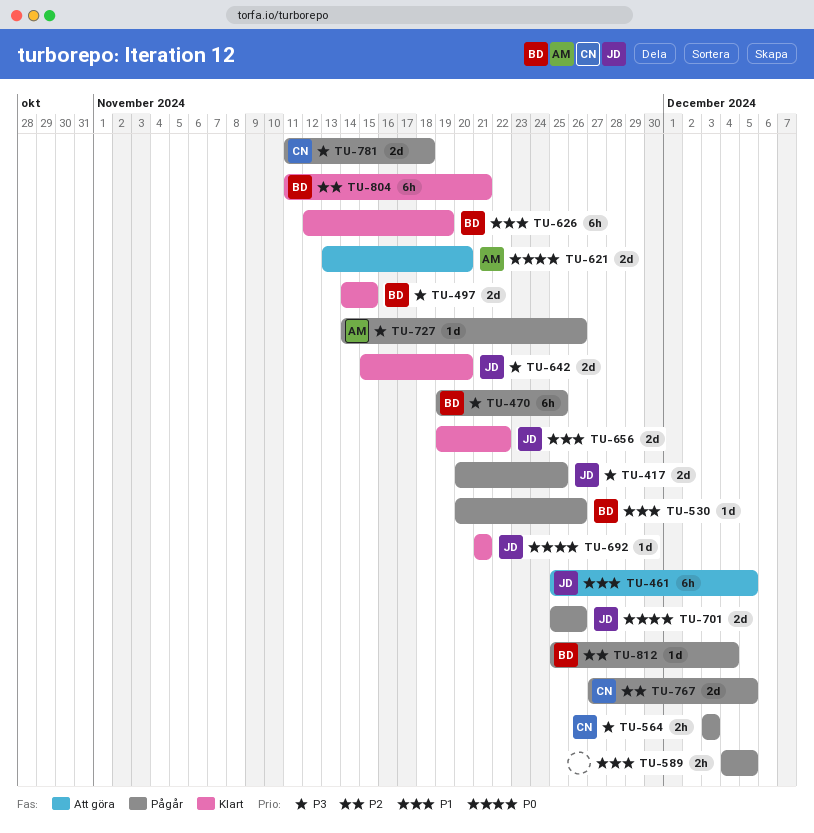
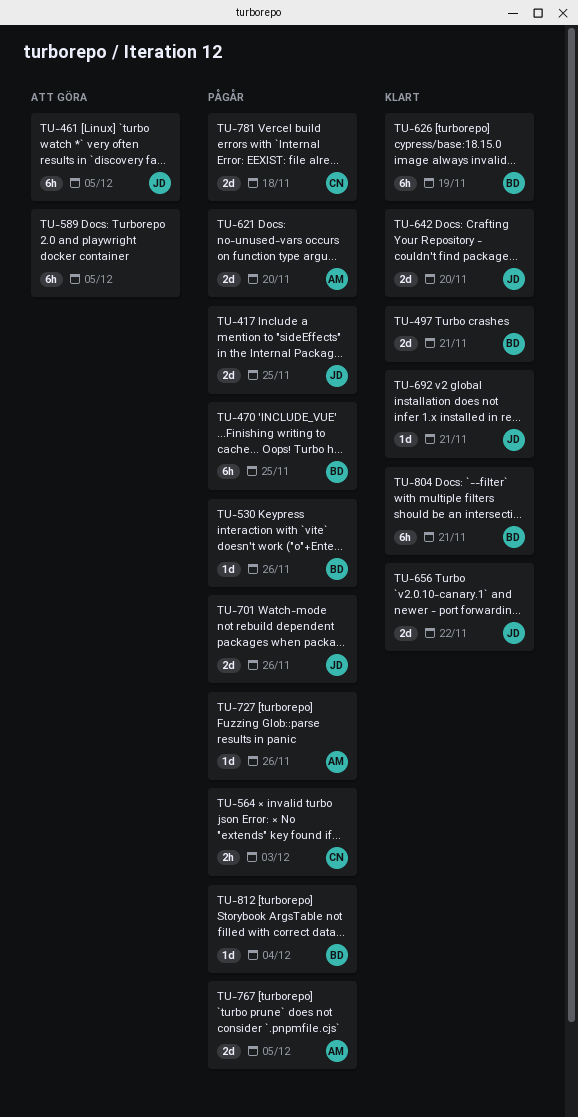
TU-497, due: Nov 15 -> Nov 21
TU-589, status: Pågår -> Att göra
TU-589, estimate: 2h -> 6h
TU-621, status: Att göra -> Pågår
TU-767, owner: CN -> AM

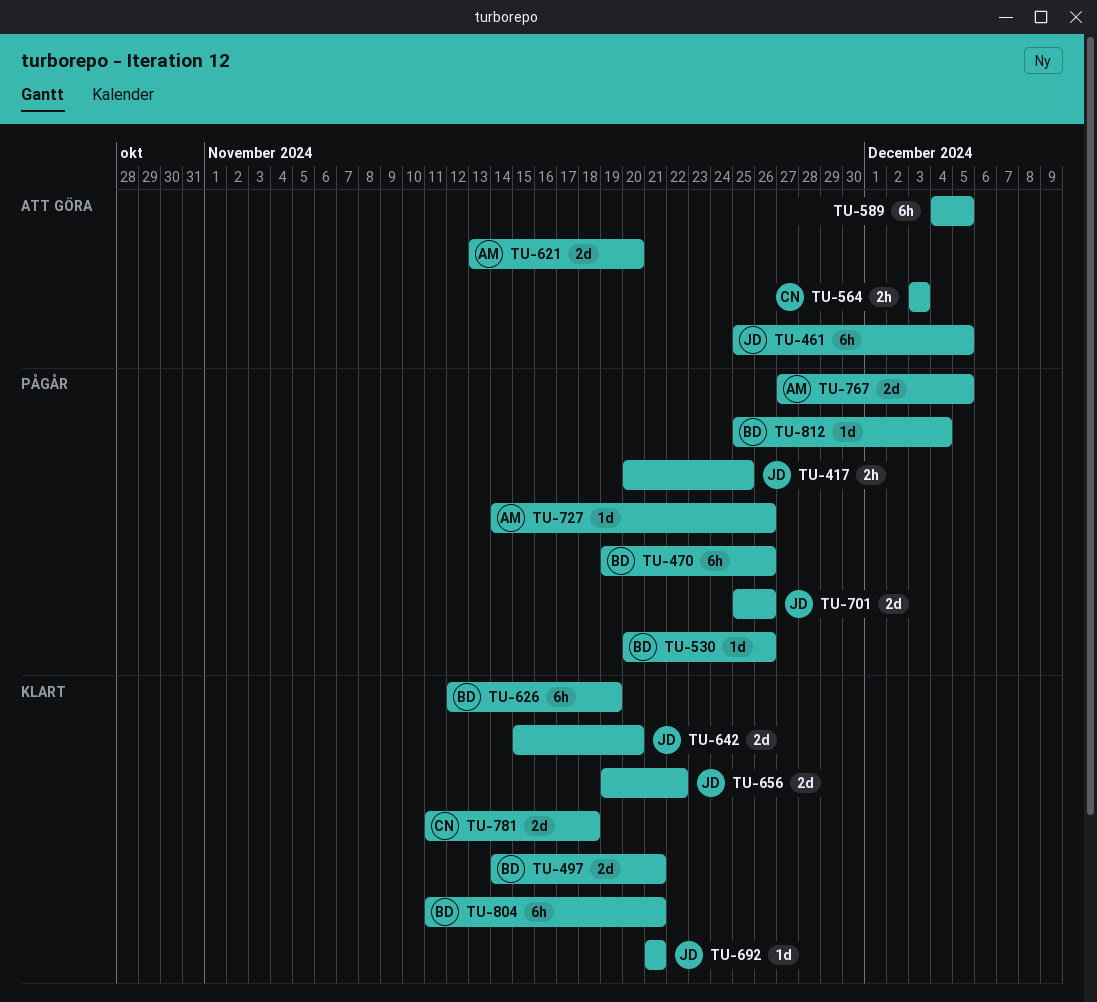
TU-417, estimate: 2d -> 2h
TU-470, due: Nov 25 -> Nov 26
TU-564, status: Pågår -> Att göra
TU-621, status: Pågår -> Att göra
TU-781, status: Pågår -> Klart

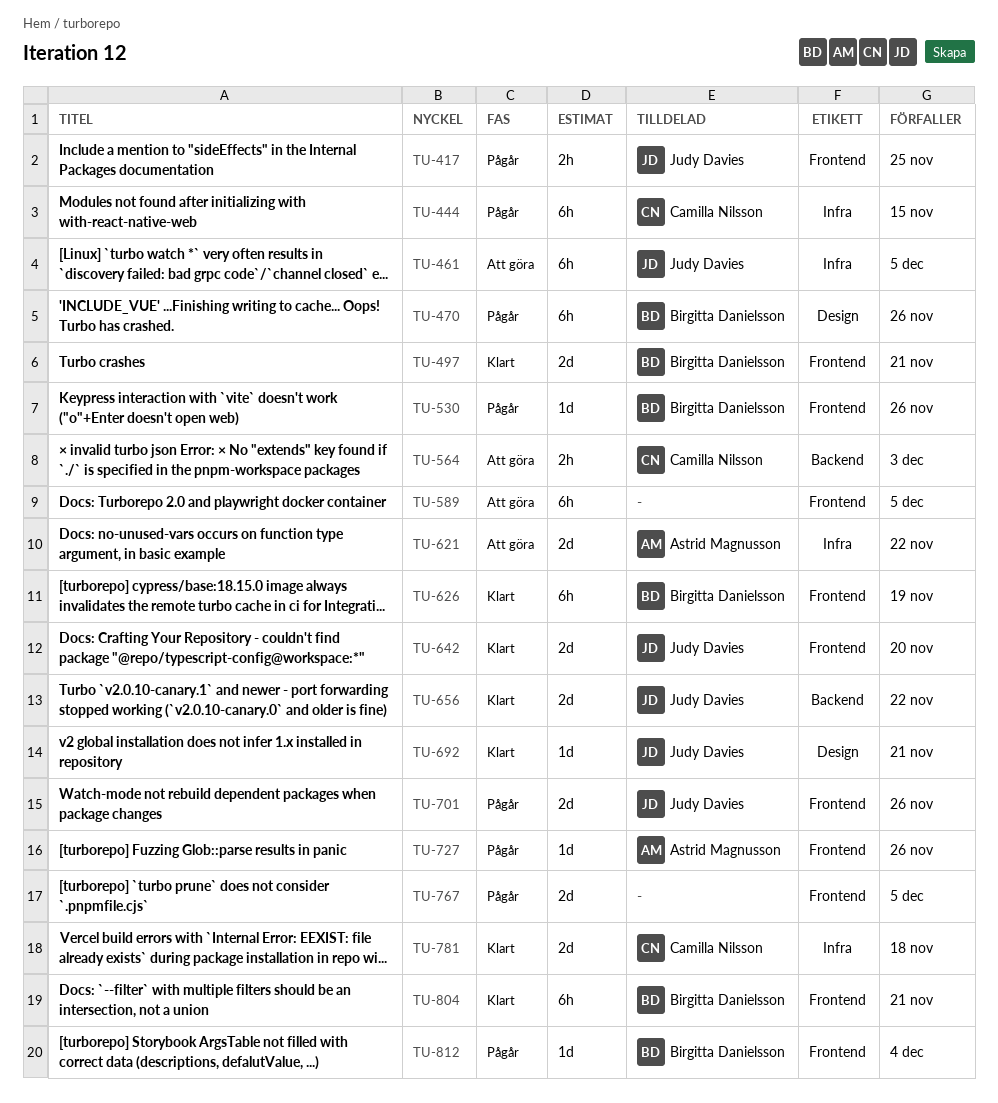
TU-444: none -> present
TU-621, due: Nov 20 -> Nov 22
TU-767, owner: Astrid Magnusson -> none

